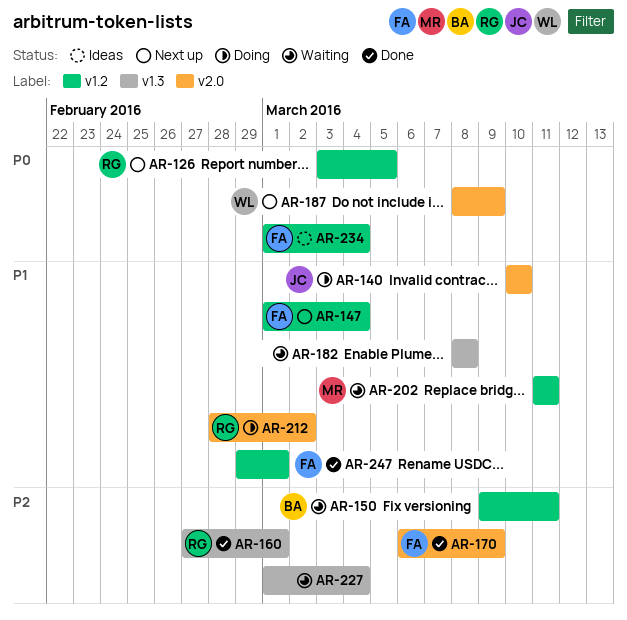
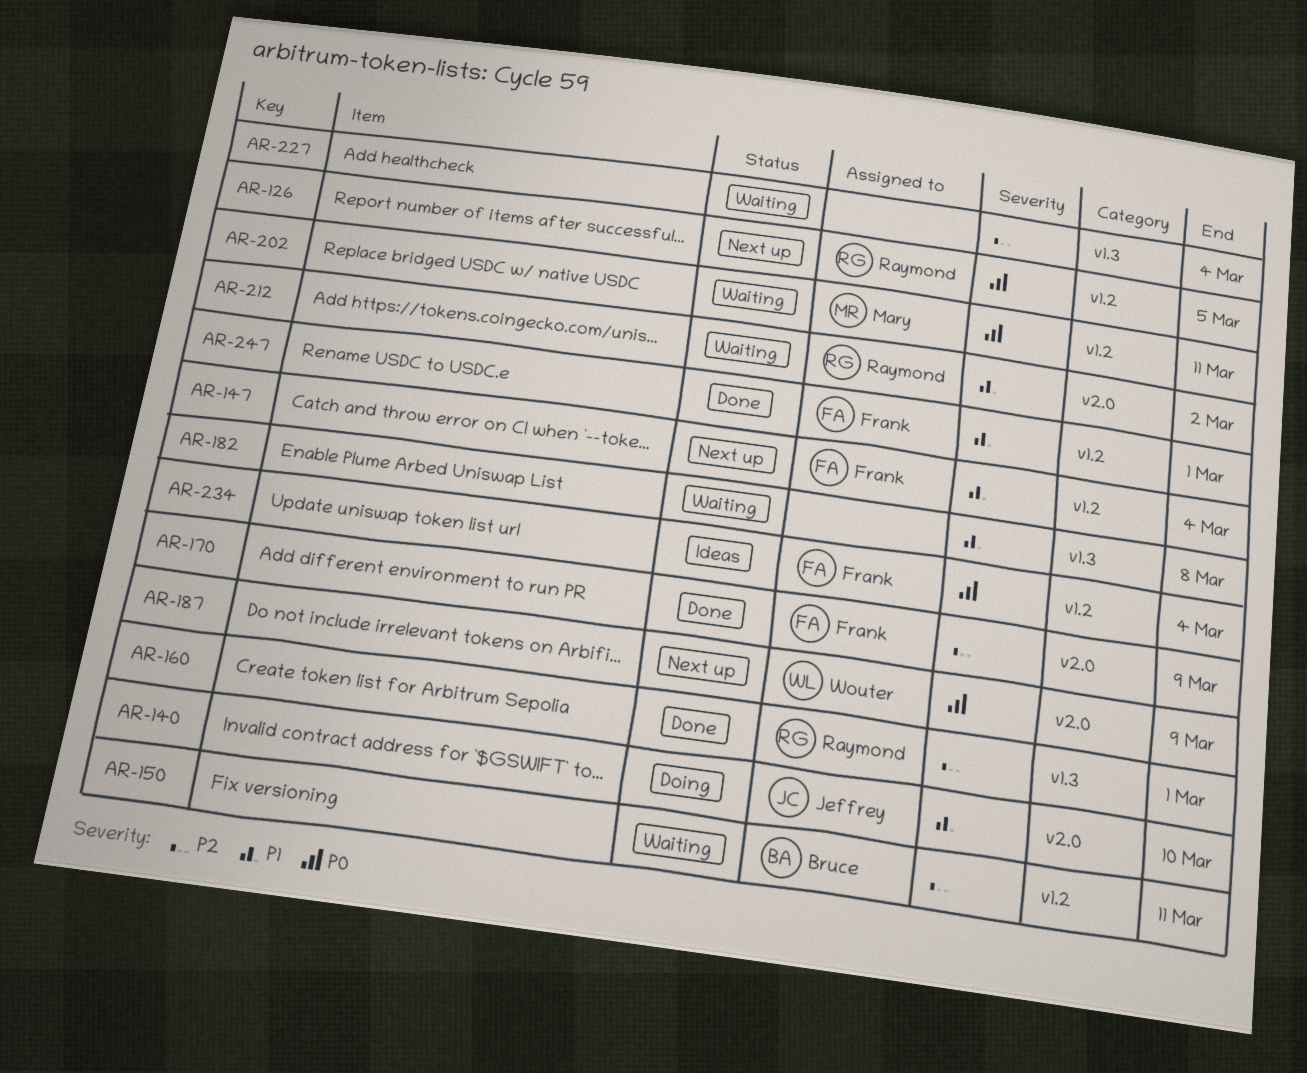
AR-202, priority: P1 -> P0
AR-212, status: Doing -> Waiting

